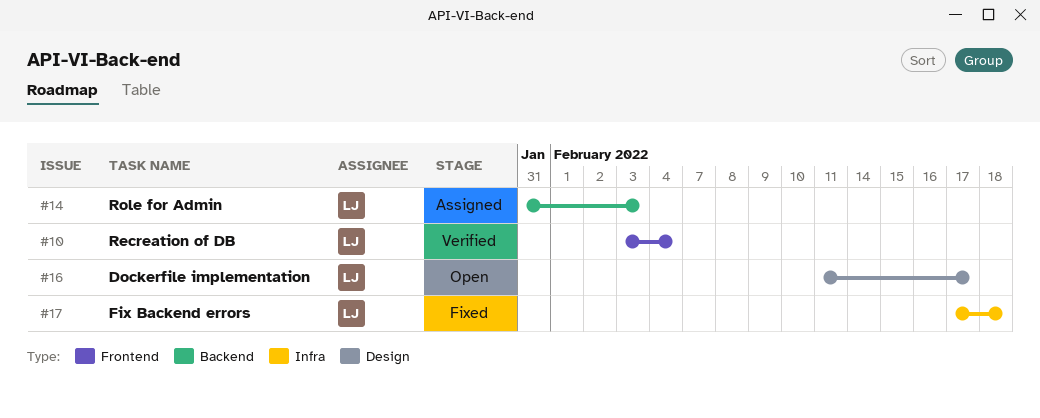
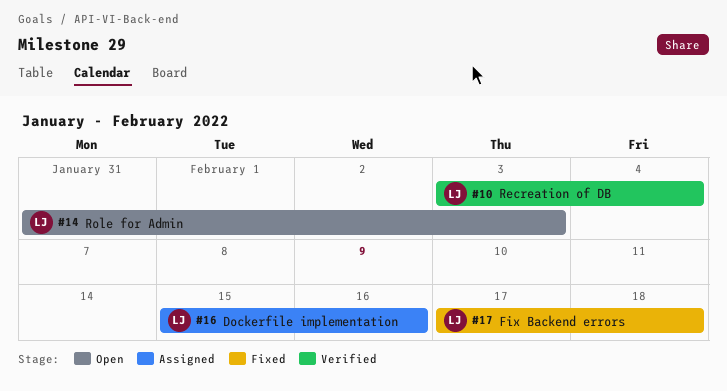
#14, status: Assigned -> Open
#16, status: Open -> Assigned
#16, start: Feb 11 -> Feb 15
#16, due: Feb 17 -> Feb 16

